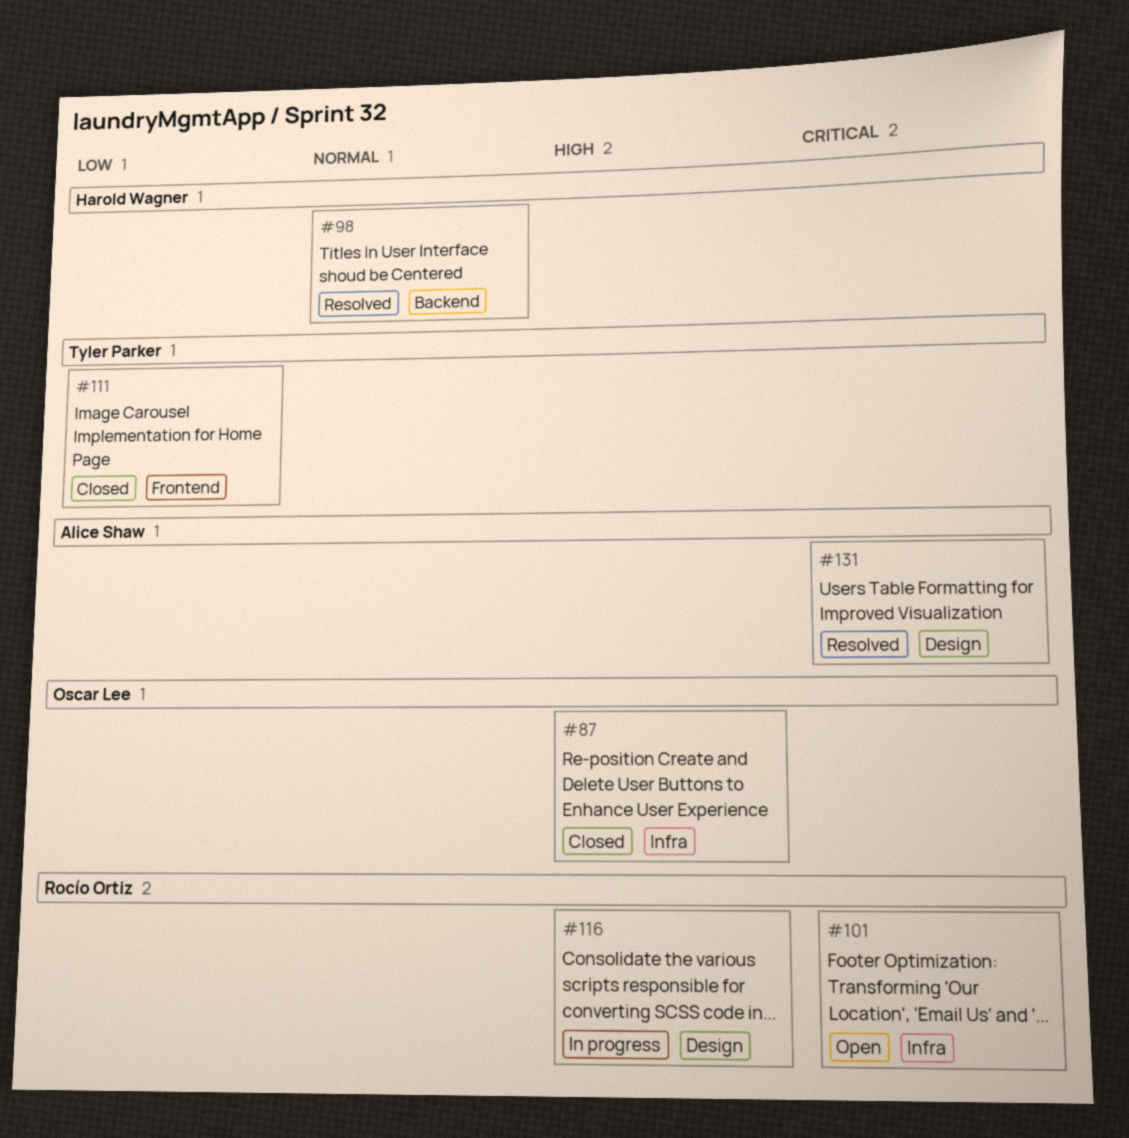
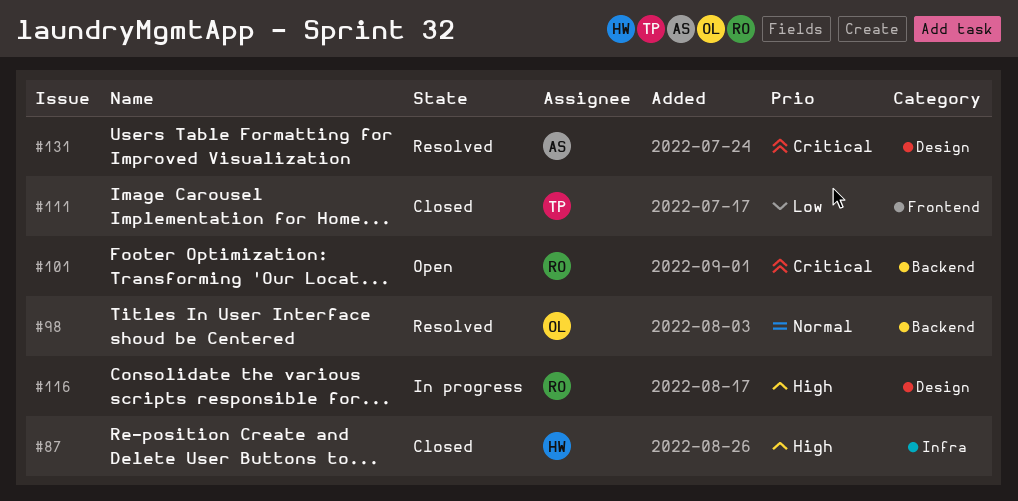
#87, owner: Oscar Lee -> Harold Wagner
#98, owner: Harold Wagner -> Oscar Lee
#101, label: Infra -> Backend

